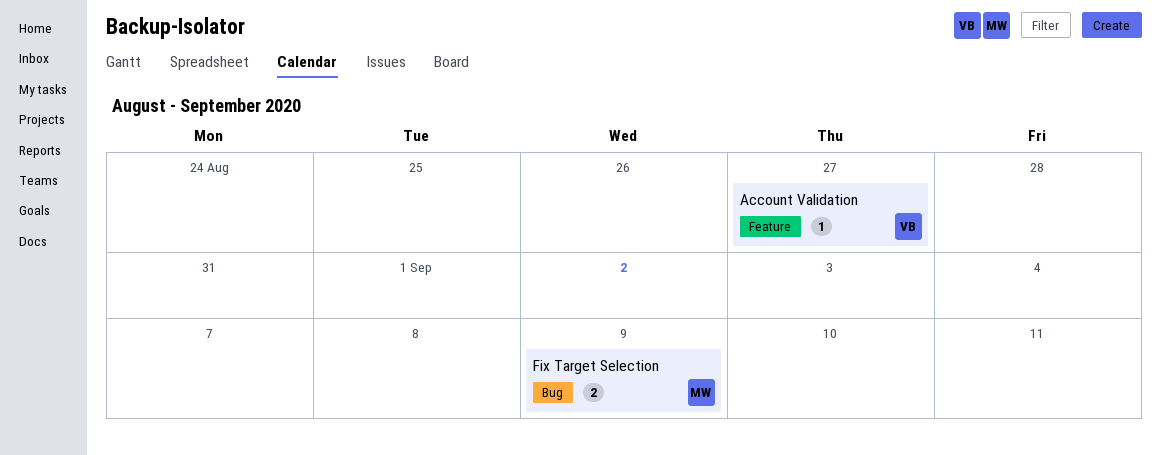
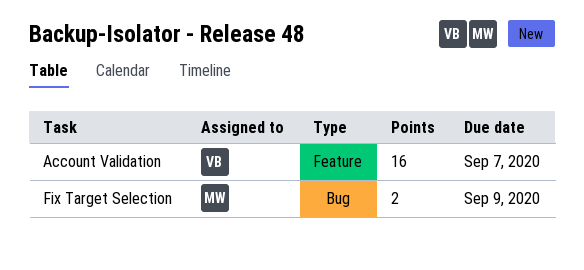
Account Validation, estimate: 1 -> 16
Account Validation, due: Aug 27 -> Sep 7

